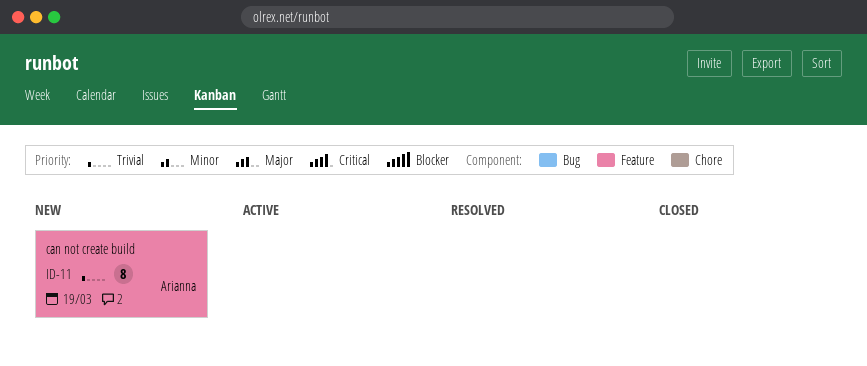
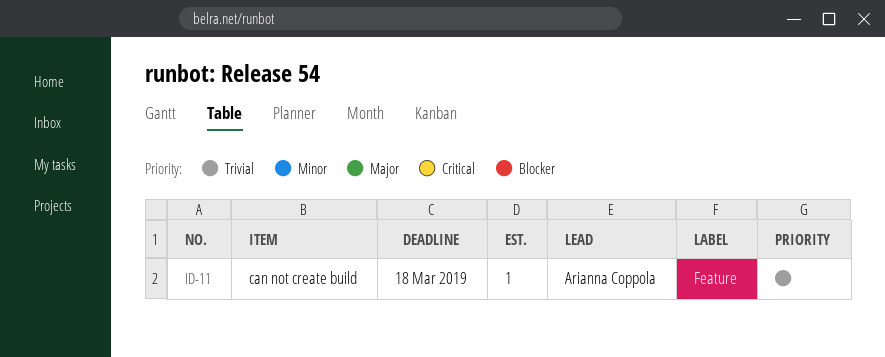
ID-11, estimate: 8 -> 1
ID-11, due: Mar 19 -> Mar 18

